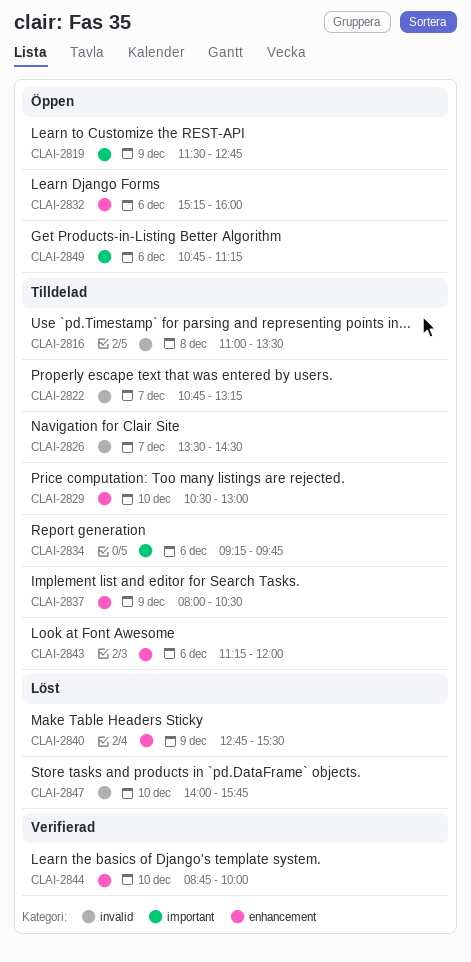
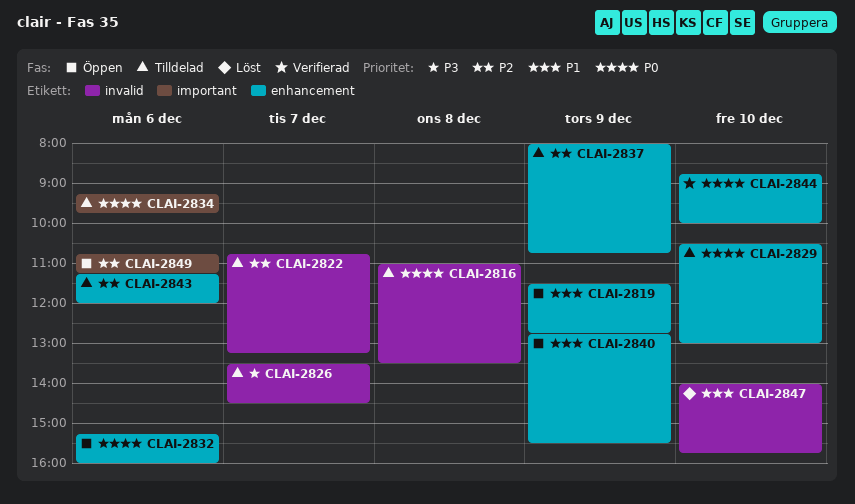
CLAI-2819, label: important -> enhancement
CLAI-2837, ends: 10:30 -> 10:45
CLAI-2840, status: Löst -> Öppen

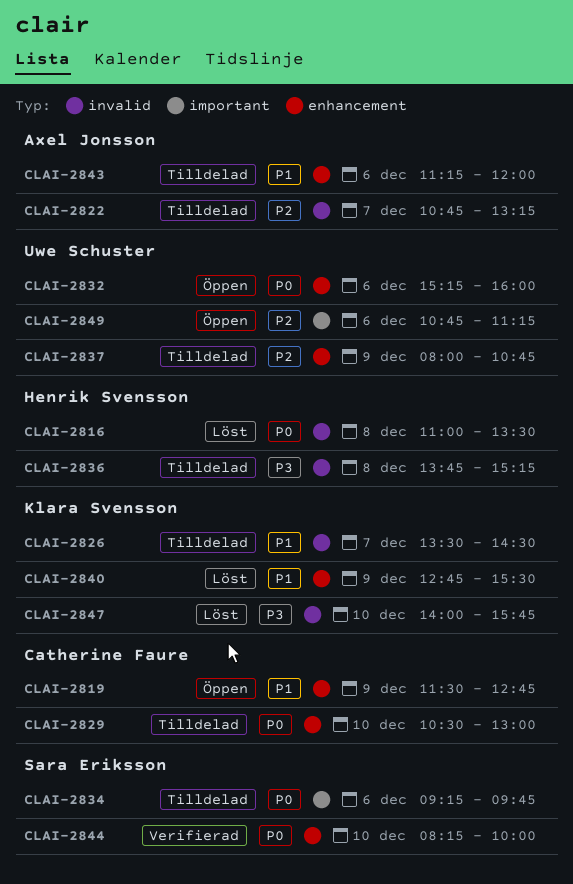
CLAI-2816, status: Tilldelad -> Löst
CLAI-2826, priority: P3 -> P1
CLAI-2836: none -> present
CLAI-2840, status: Öppen -> Löst
CLAI-2843, priority: P2 -> P1
CLAI-2844, begins: 08:45 -> 08:15
CLAI-2847, priority: P1 -> P3

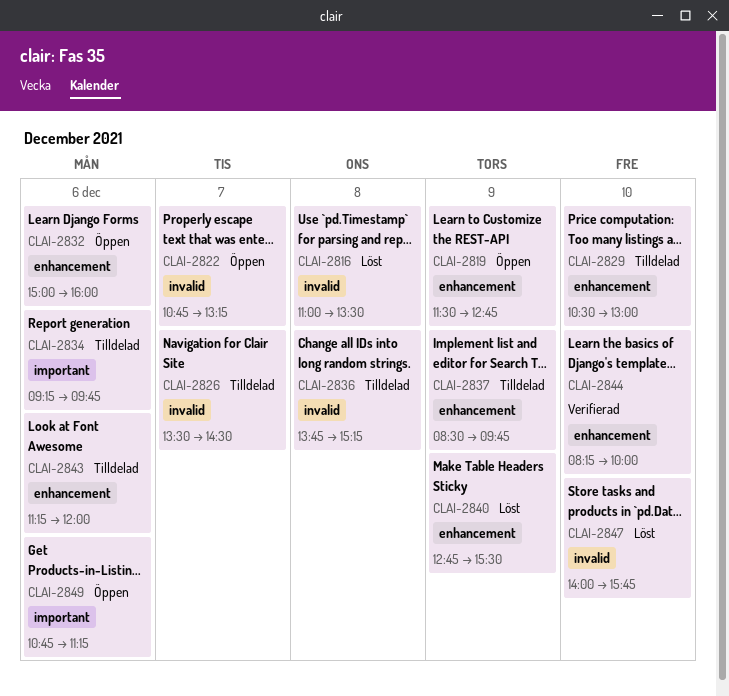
CLAI-2822, status: Tilldelad -> Öppen
CLAI-2832, begins: 15:15 -> 15:00
CLAI-2837, begins: 08:00 -> 08:30
CLAI-2837, ends: 10:45 -> 09:45

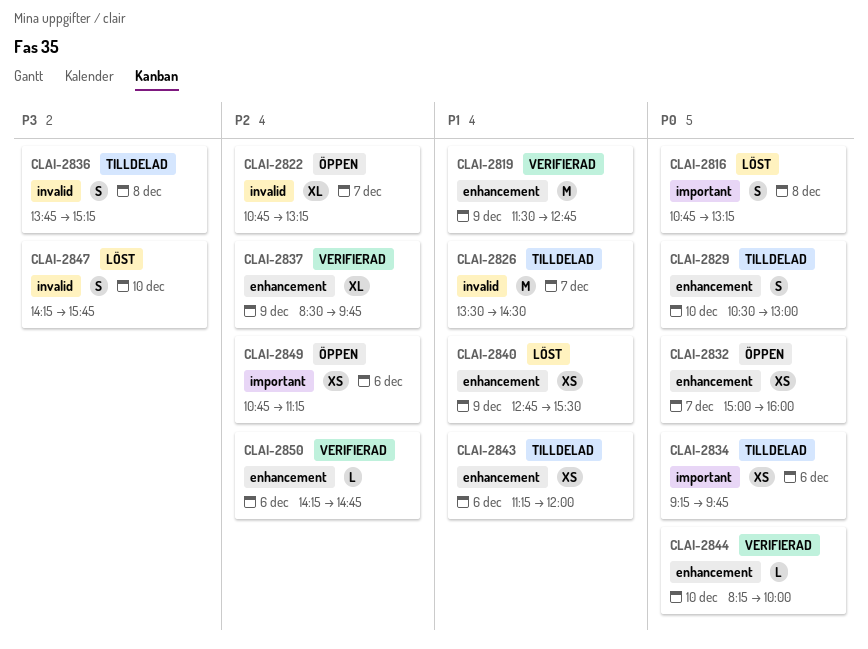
CLAI-2816, label: invalid -> important
CLAI-2816, begins: 11:00 -> 10:45
CLAI-2816, ends: 13:30 -> 13:15
CLAI-2819, status: Öppen -> Verifierad
CLAI-2832, day: Dec 6 -> Dec 7
CLAI-2837, status: Tilldelad -> Verifierad
CLAI-2847, begins: 14:00 -> 14:15
CLAI-2850: none -> present

